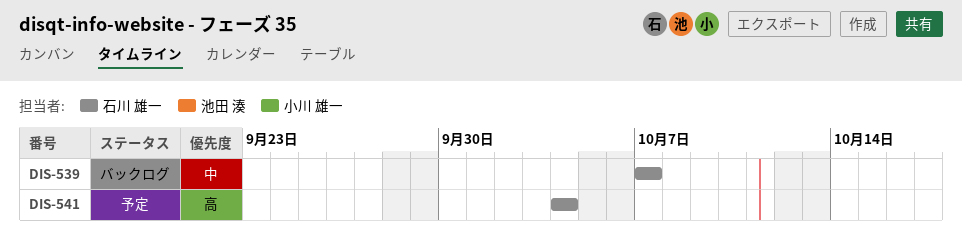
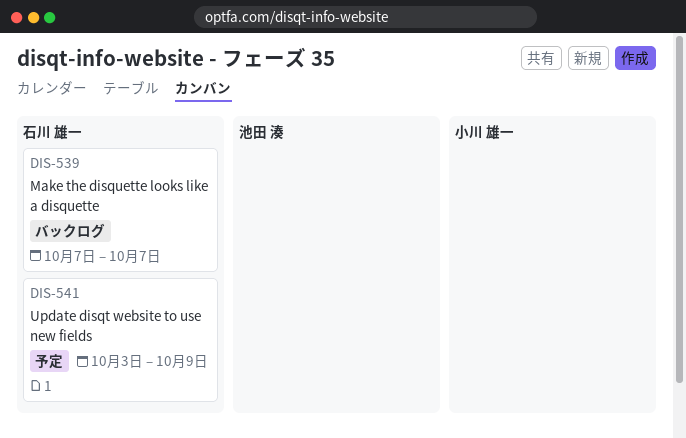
DIS-541, start: Oct 4 -> Oct 3
DIS-541, due: Oct 4 -> Oct 9

